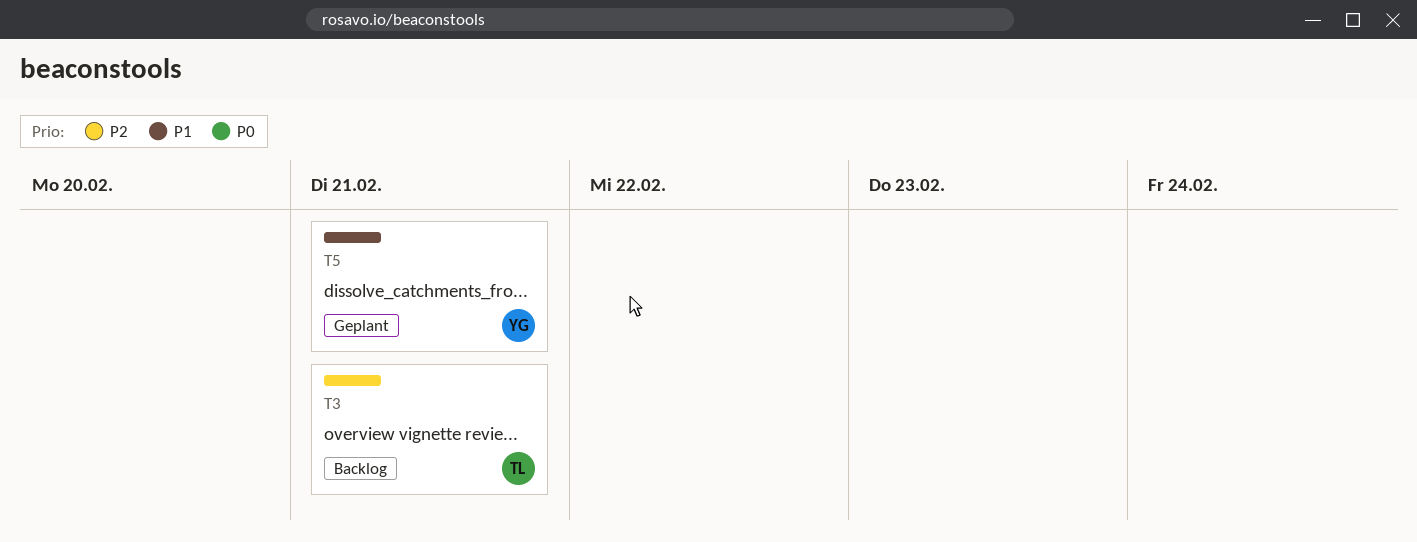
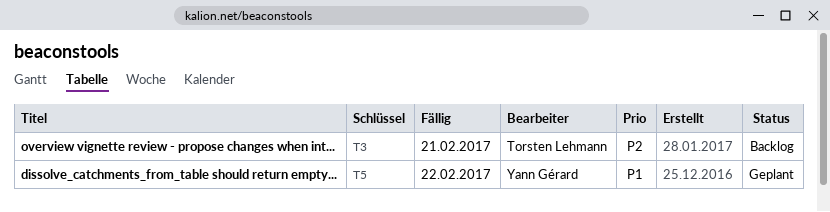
T5, due: Feb 21 -> Feb 22

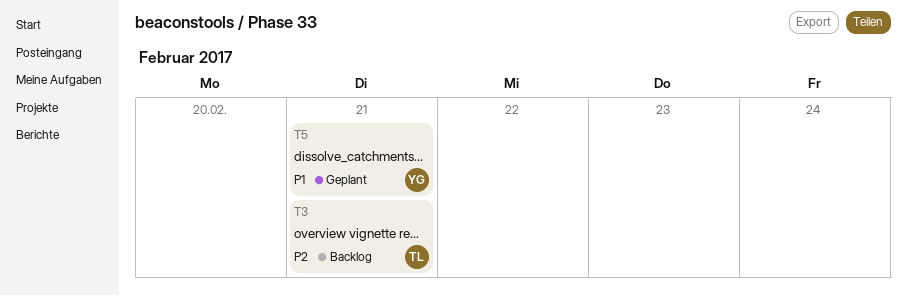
T5, due: Feb 22 -> Feb 21

